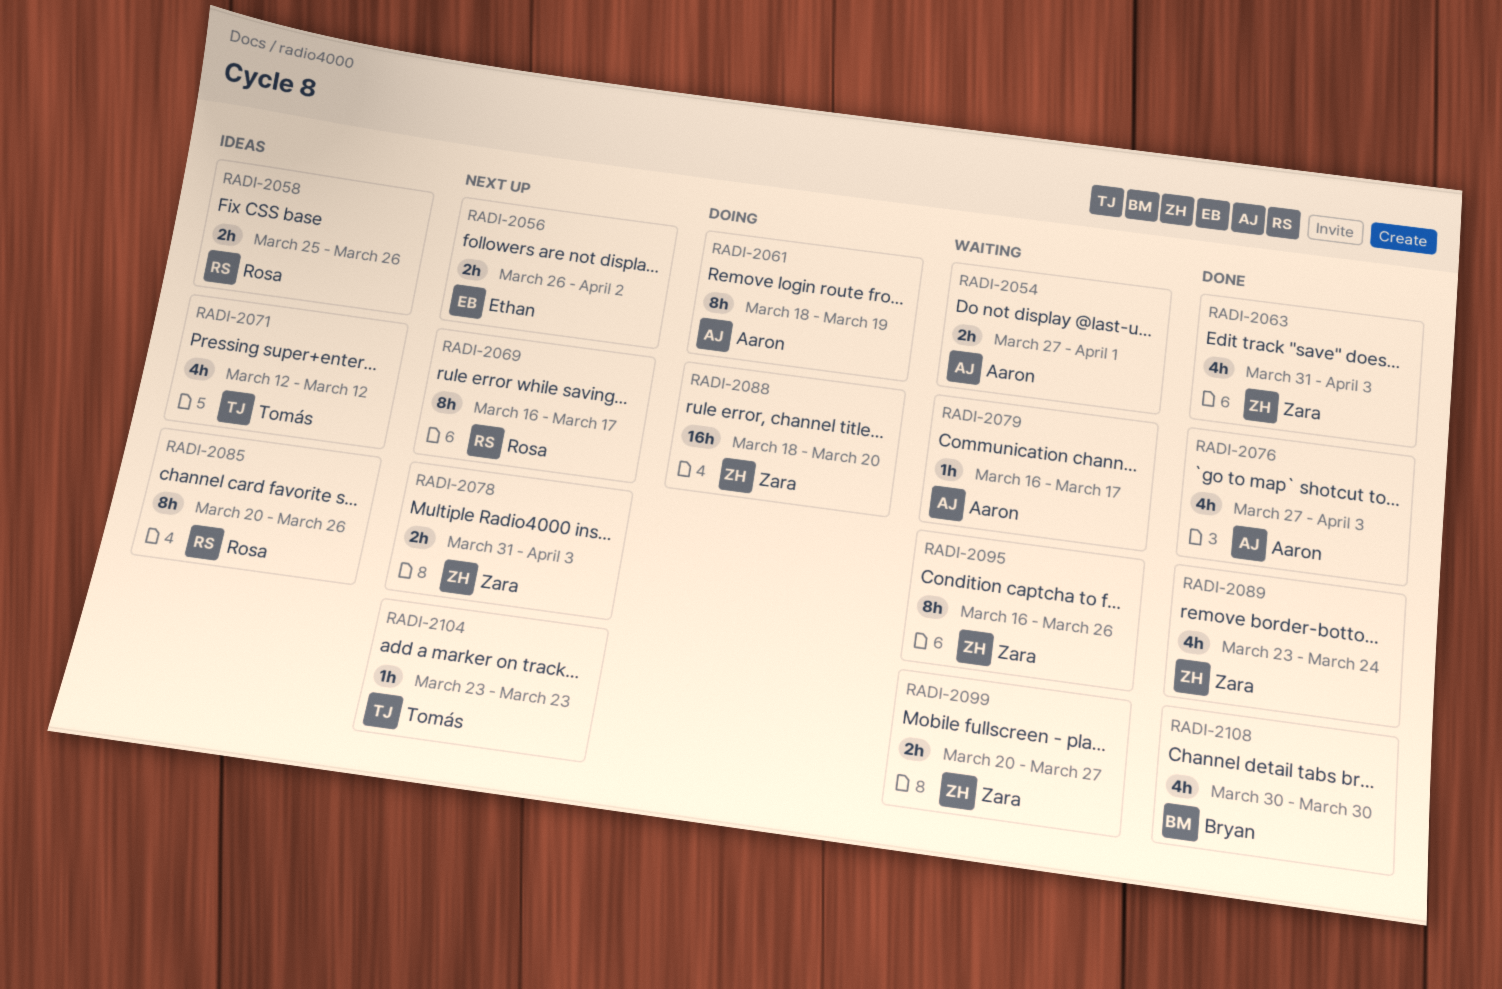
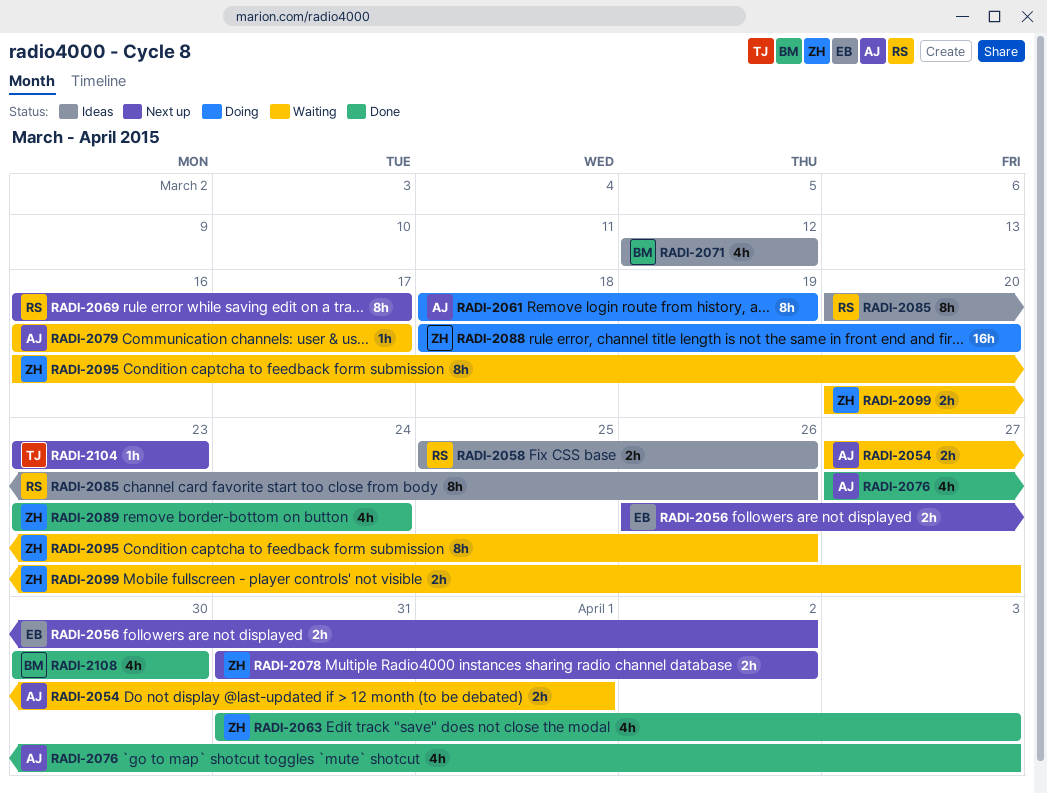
RADI-2071, owner: Tomás -> Bryan
RADI-2078, due: Apr 3 -> Apr 2

